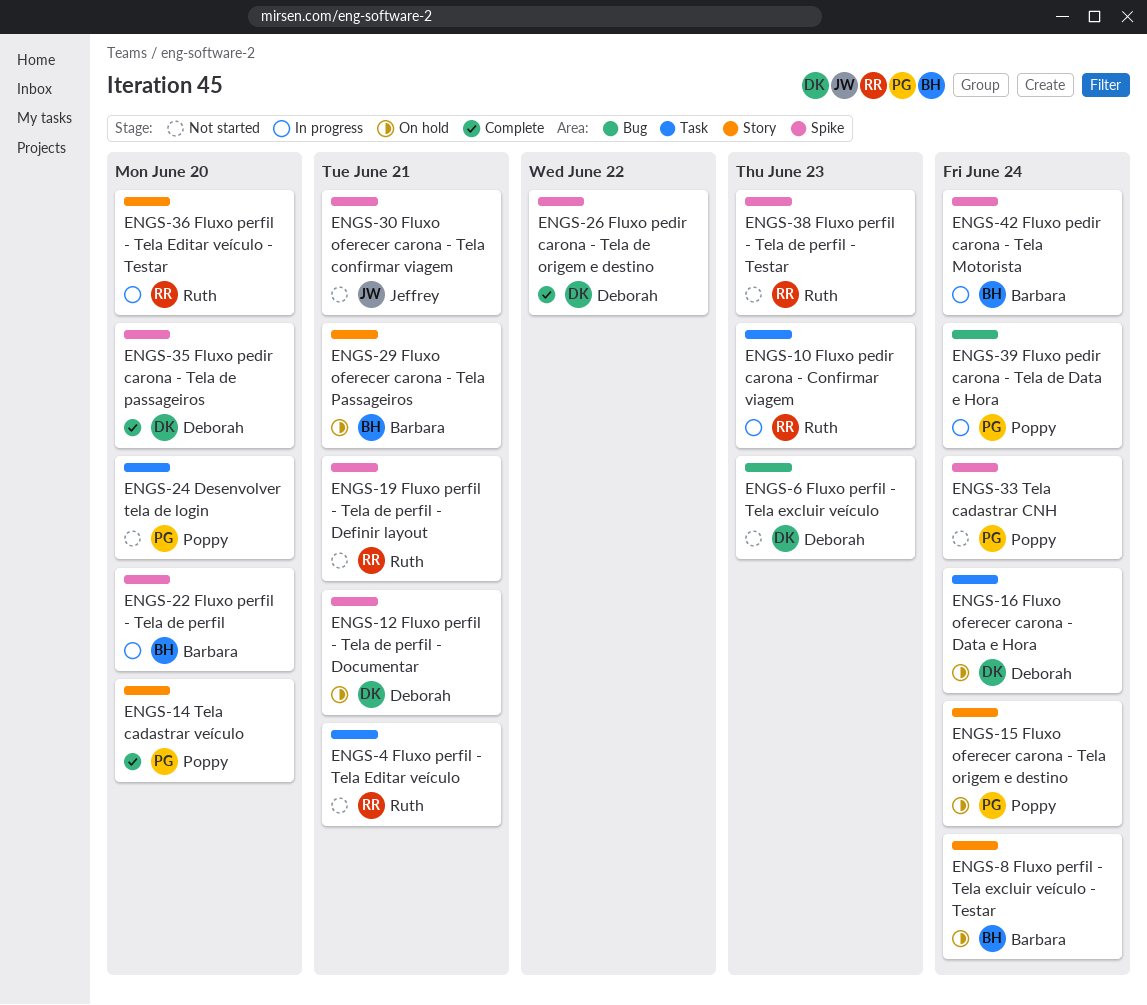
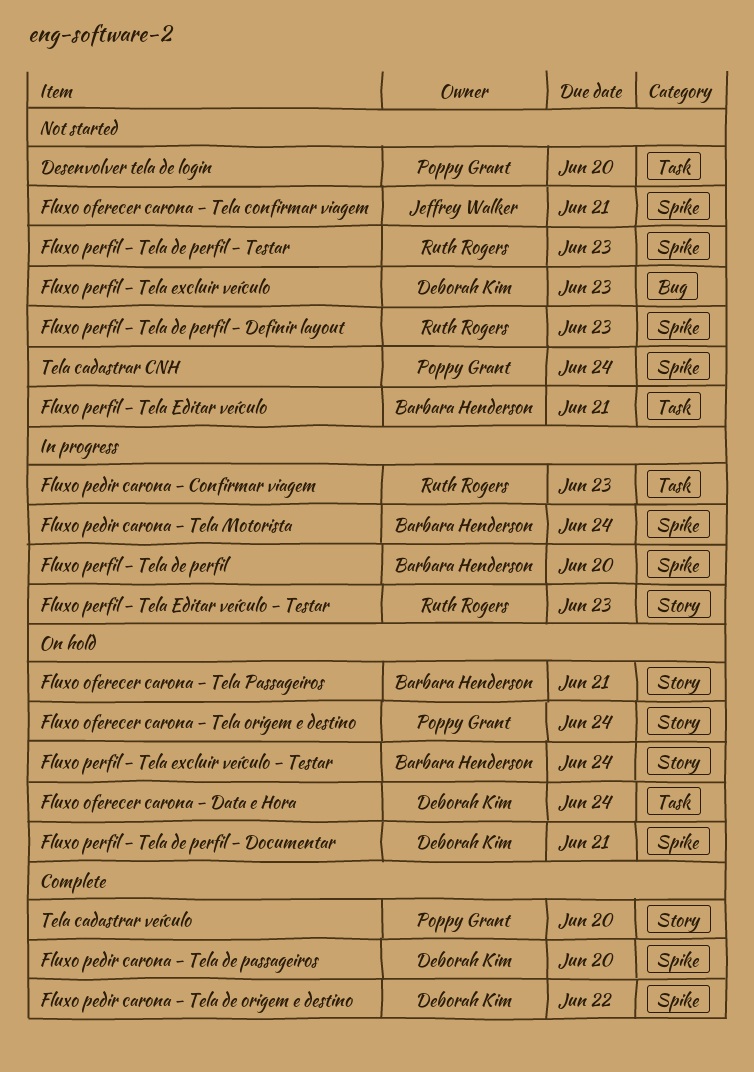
Fluxo pedir carona - Tela de Data e Hora: present -> none
Fluxo perfil - Tela de perfil - Definir layout, due: Jun 21 -> Jun 23
Fluxo perfil - Tela Editar veículo, owner: Ruth Rogers -> Barbara Henderson
Fluxo perfil - Tela Editar veículo - Testar, due: Jun 20 -> Jun 23

